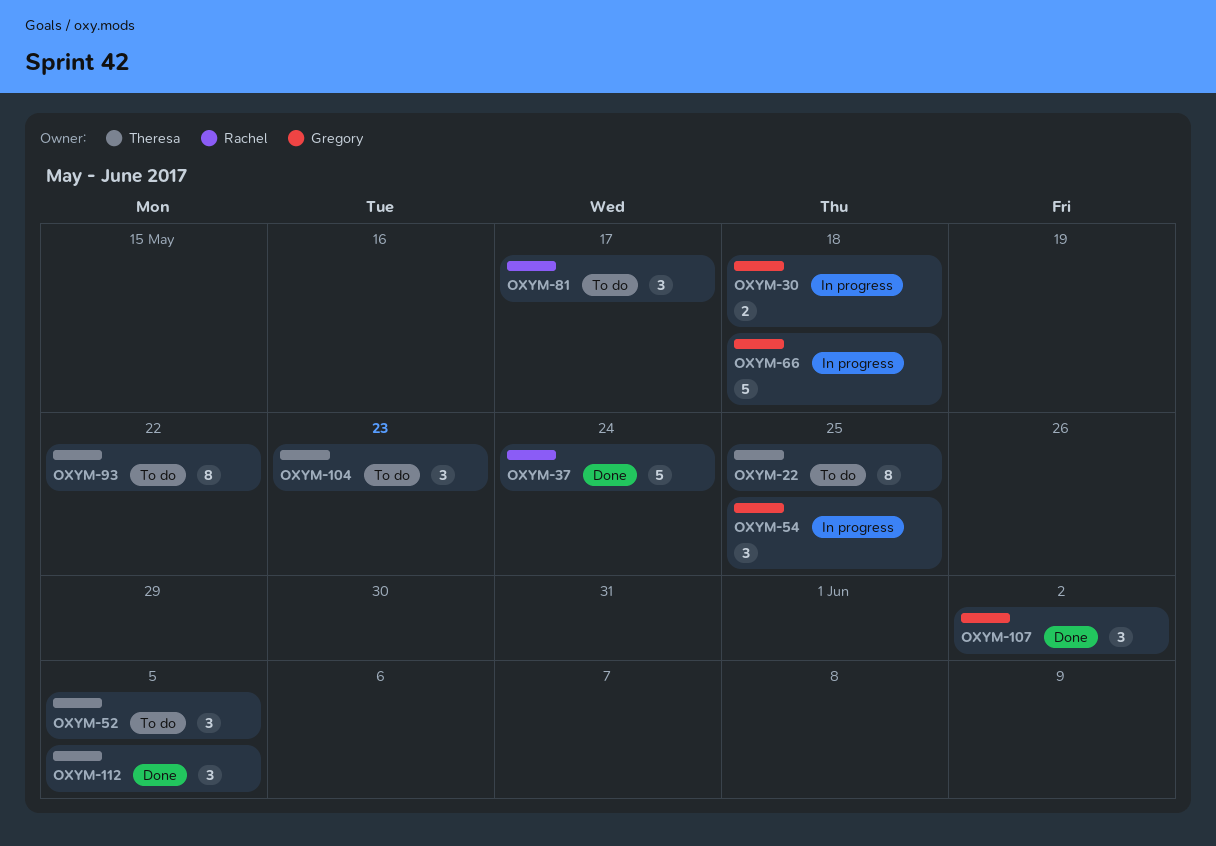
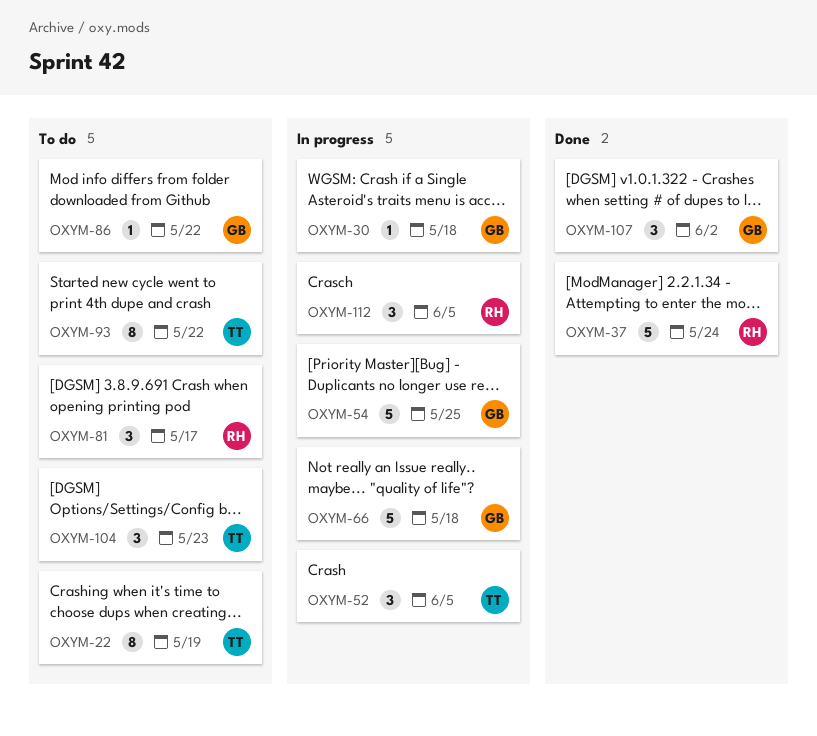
OXYM-22, due: May 25 -> May 19
OXYM-30, estimate: 2 -> 1
OXYM-52, status: To do -> In progress
OXYM-54, estimate: 3 -> 5
OXYM-86: none -> present
OXYM-112, status: Done -> In progress
OXYM-112, owner: Theresa -> Rachel

